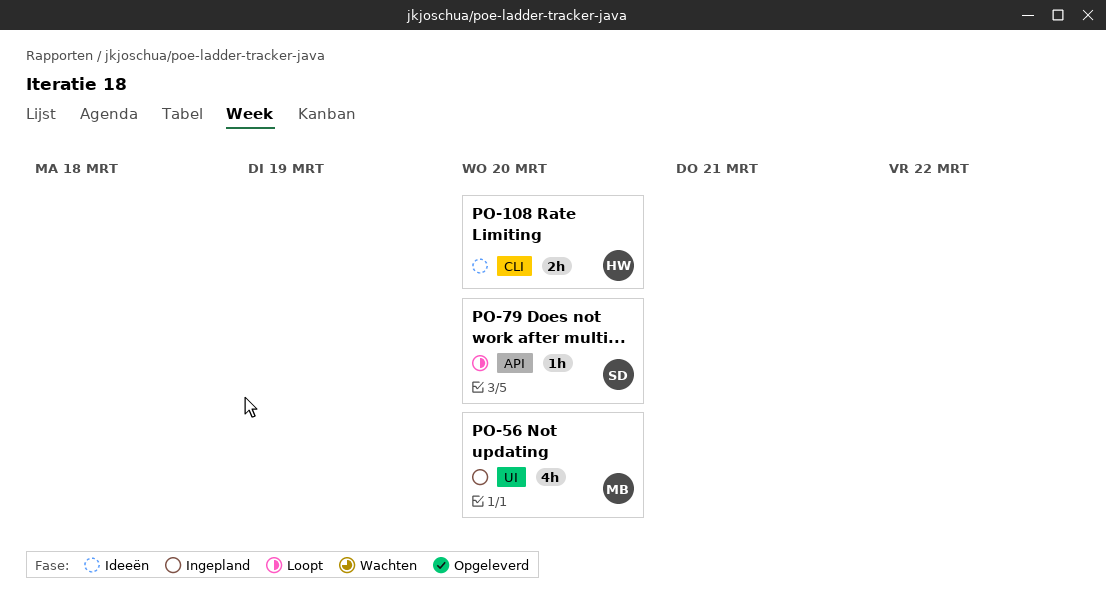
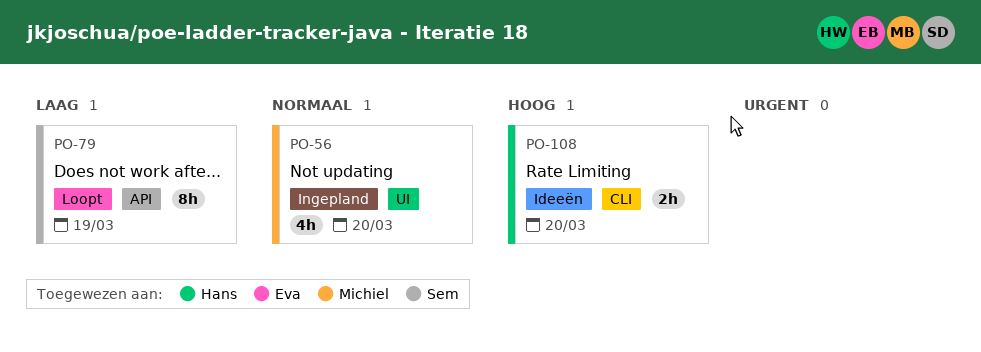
PO-79, estimate: 1h -> 8h
PO-79, due: Mar 20 -> Mar 19

